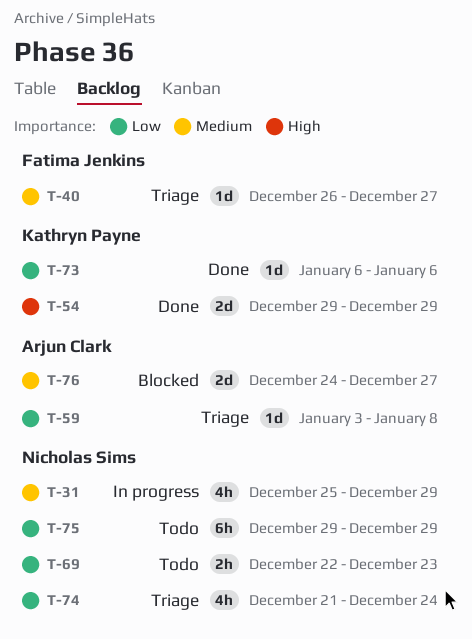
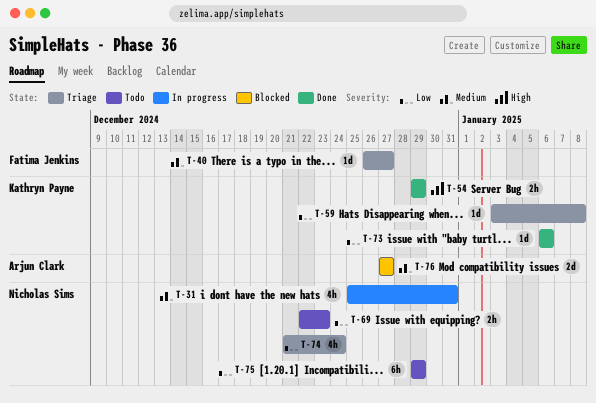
T-31, due: Dec 29 -> Dec 31
T-54, estimate: 2d -> 2h
T-59, owner: Arjun Clark -> Kathryn Payne
T-76, start: Dec 24 -> Dec 27

